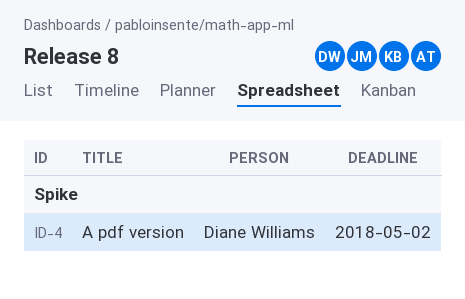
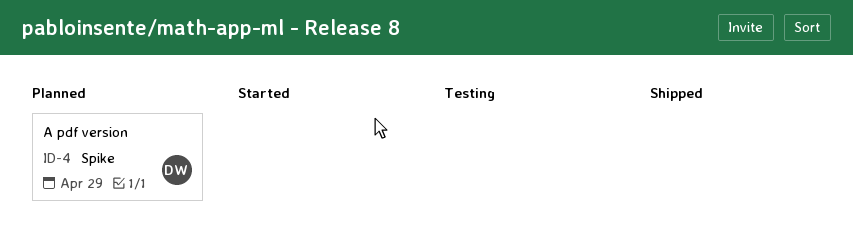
ID-4, due: May 2 -> Apr 29

